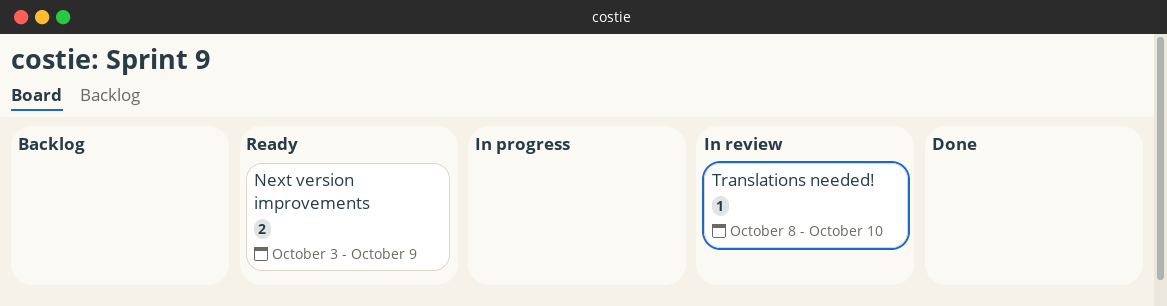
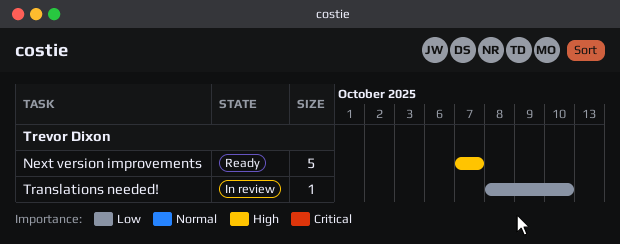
Next version improvements, estimate: 2 -> 5
Next version improvements, start: Oct 3 -> Oct 7
Next version improvements, due: Oct 9 -> Oct 7

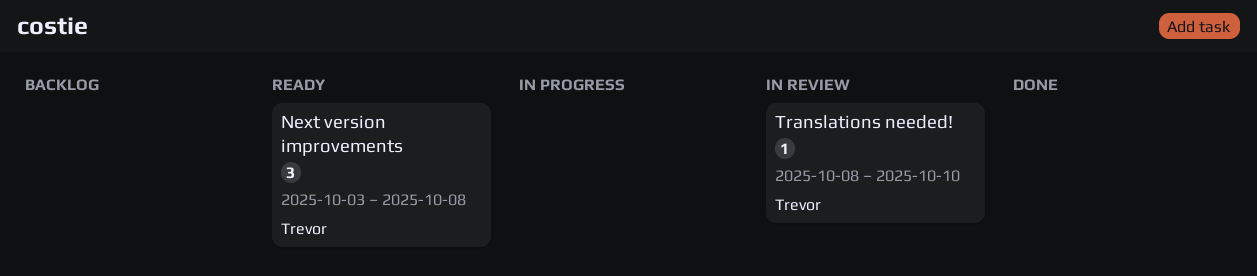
Next version improvements, estimate: 5 -> 3
Next version improvements, start: Oct 7 -> Oct 3
Next version improvements, due: Oct 7 -> Oct 8

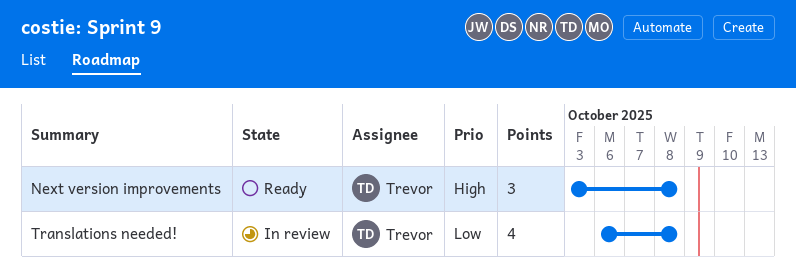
Translations needed!, estimate: 1 -> 4
Translations needed!, start: Oct 8 -> Oct 6
Translations needed!, due: Oct 10 -> Oct 8

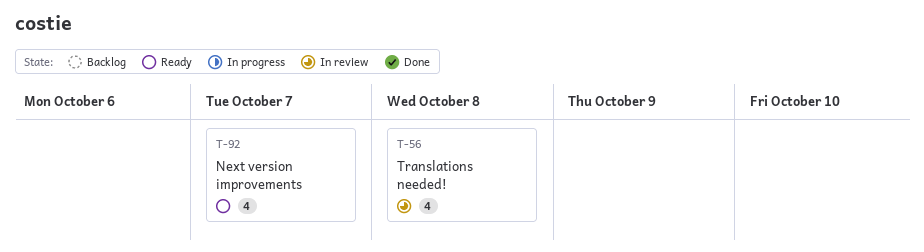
Next version improvements, estimate: 3 -> 4
Next version improvements, due: Oct 8 -> Oct 7

